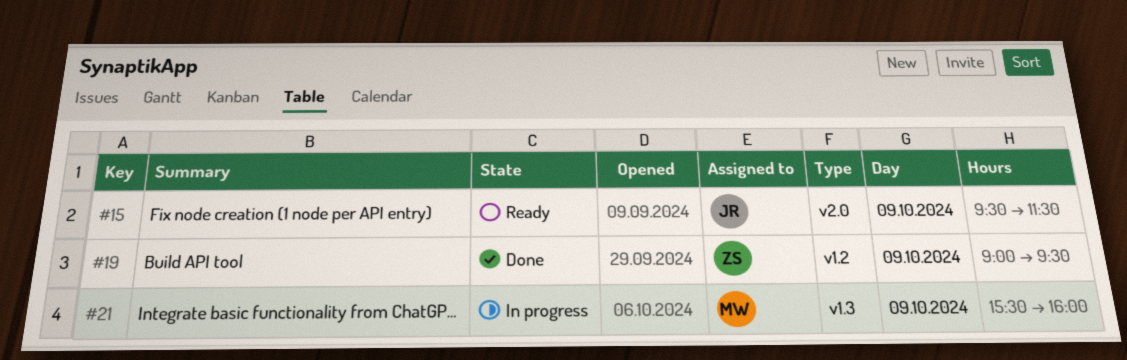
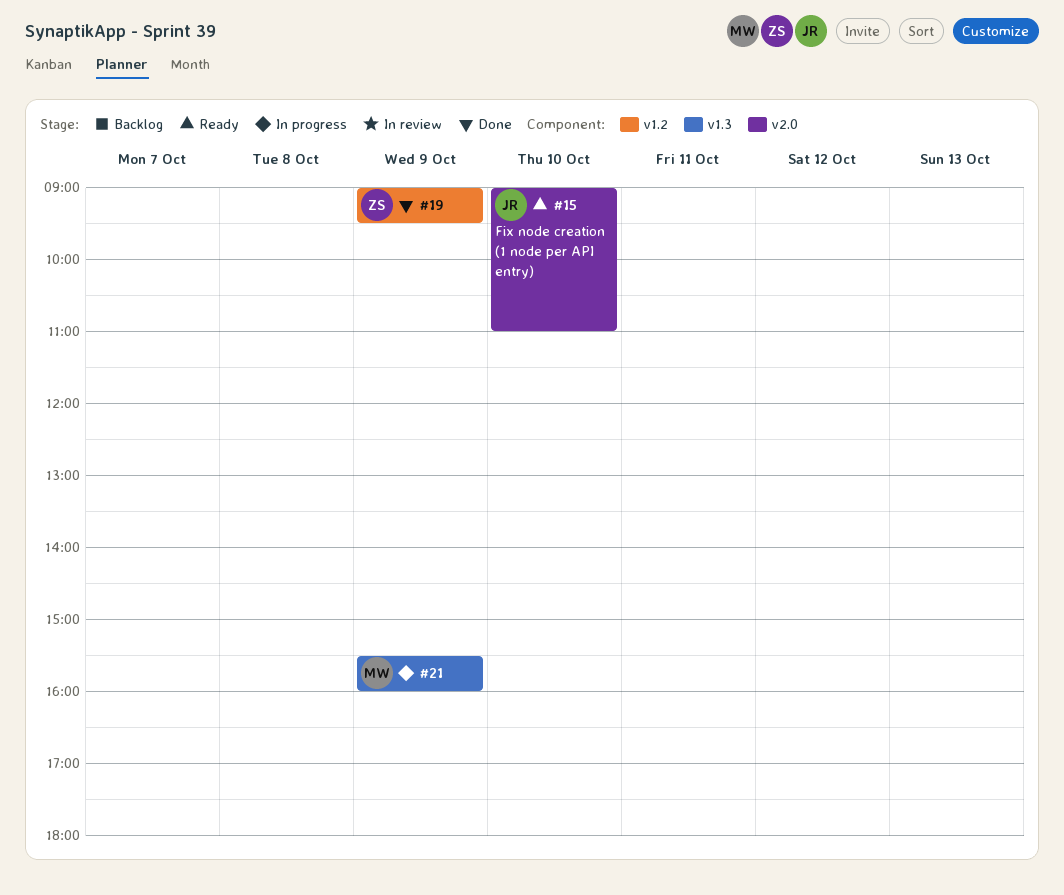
#15, day: Oct 9 -> Oct 10
#15, begins: 09:30 -> 09:00
#15, ends: 11:30 -> 11:00

